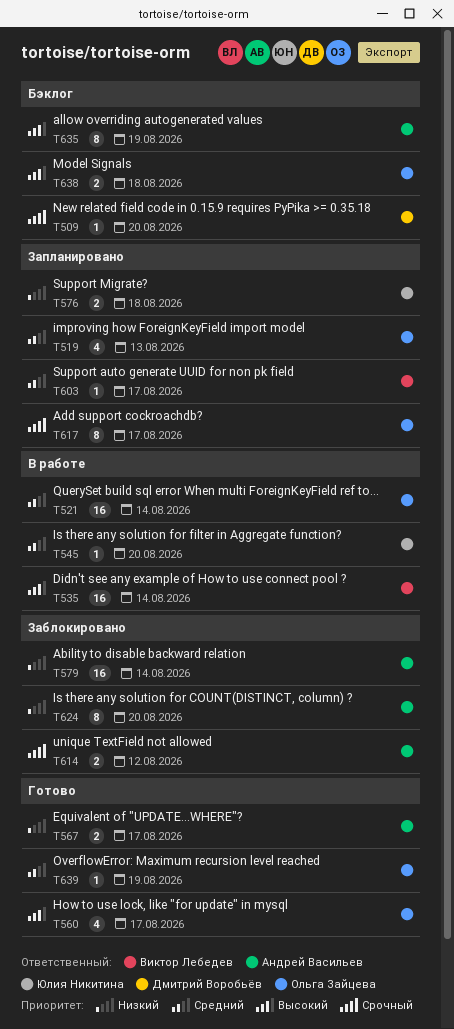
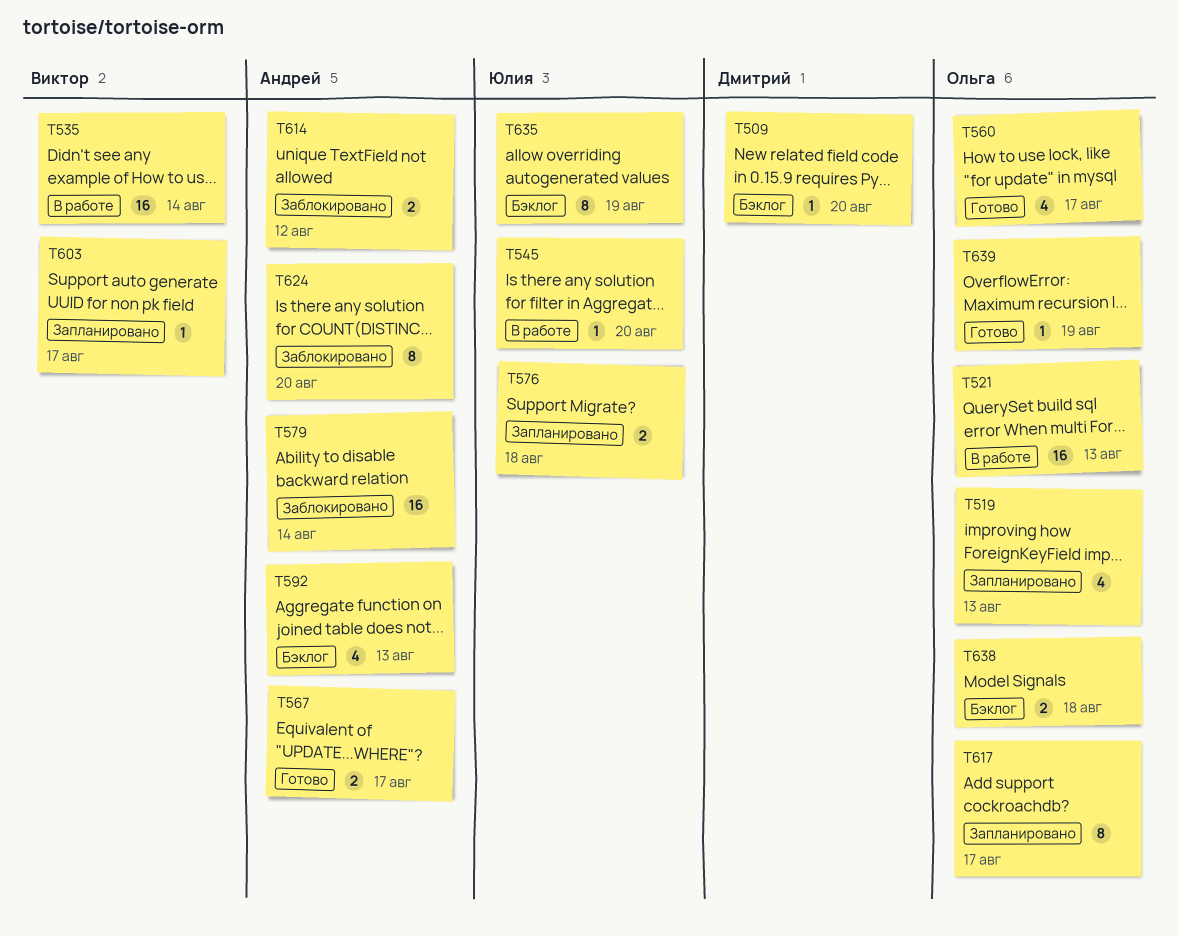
T521, due: Aug 14 -> Aug 13
T592: none -> present
T635, owner: Андрей Васильев -> Юлия Никитина

